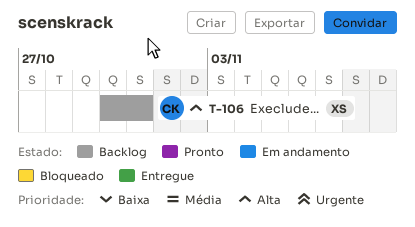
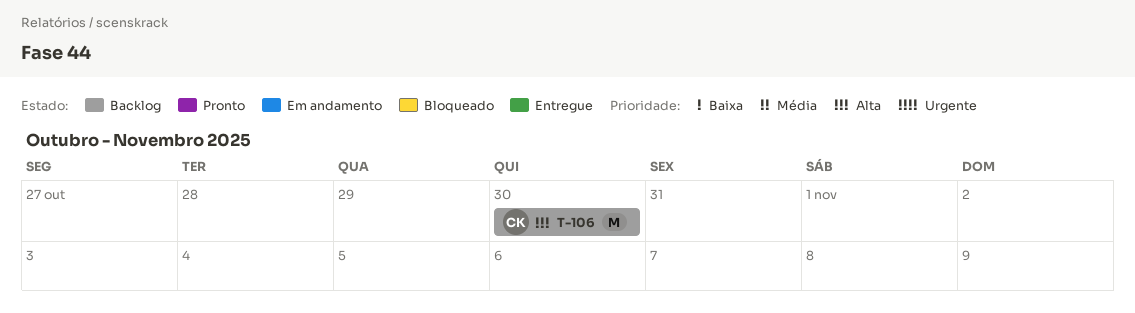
T-106, estimate: XS -> M
T-106, due: Oct 31 -> Oct 30

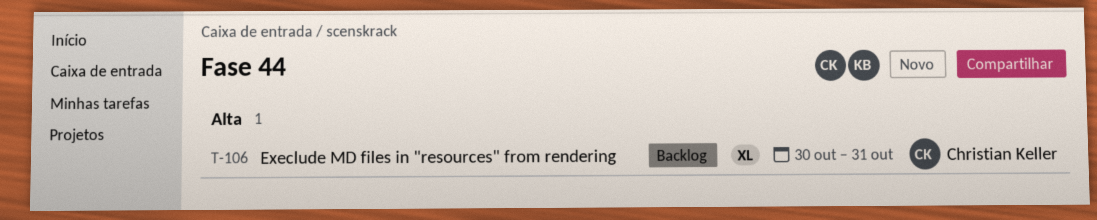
T-106, estimate: M -> XL
T-106, due: Oct 30 -> Oct 31

